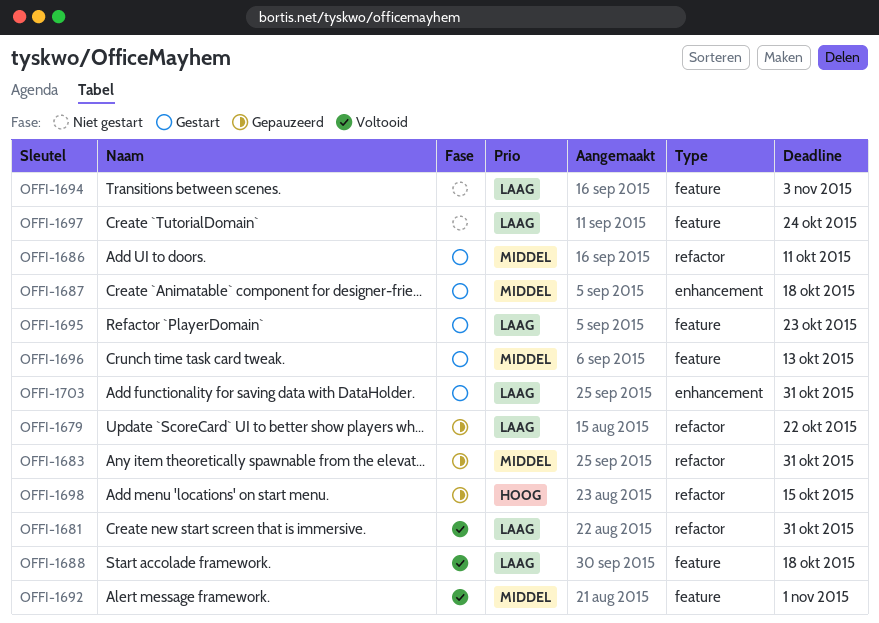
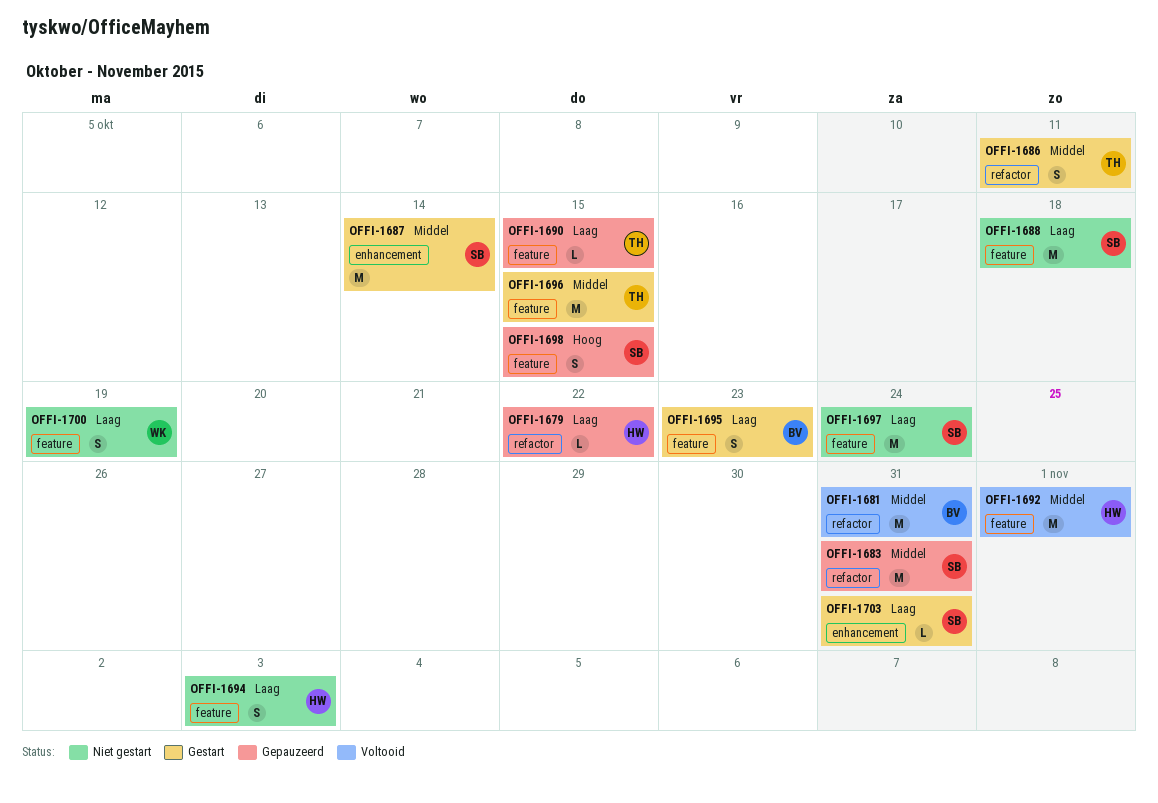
OFFI-1681, priority: Laag -> Middel
OFFI-1687, due: Oct 18 -> Oct 14
OFFI-1688, status: Voltooid -> Niet gestart
OFFI-1690: none -> present
OFFI-1696, due: Oct 13 -> Oct 15
OFFI-1698, label: refactor -> feature
OFFI-1700: none -> present

